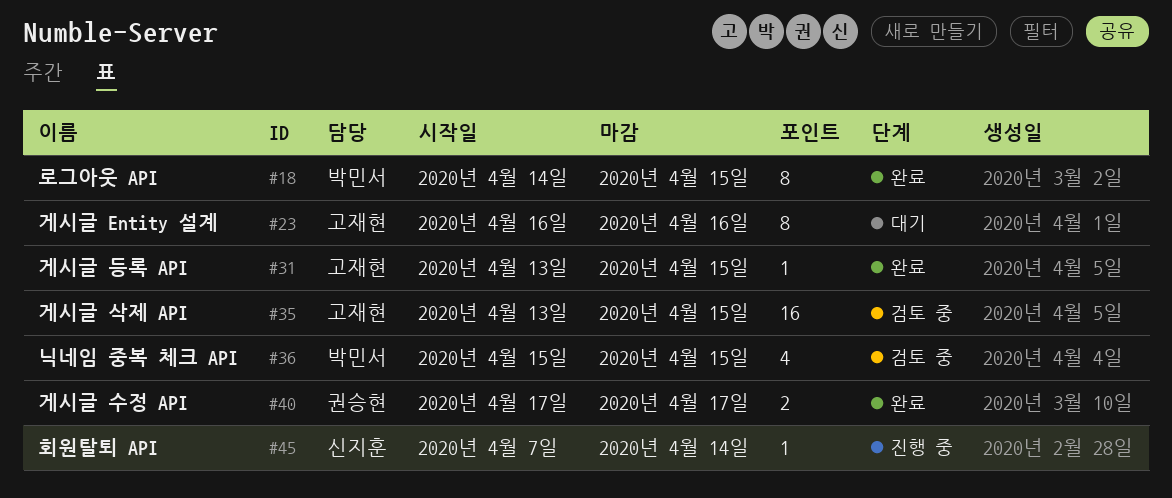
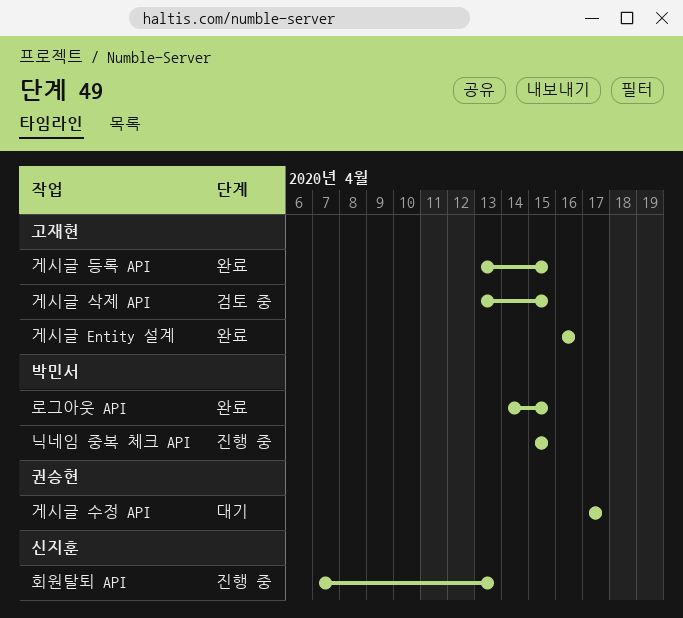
게시글 Entity 설계, status: 대기 -> 완료
게시글 수정 API, status: 완료 -> 대기
닉네임 중복 체크 API, status: 검토 중 -> 진행 중
회원탈퇴 API, due: Apr 14 -> Apr 13

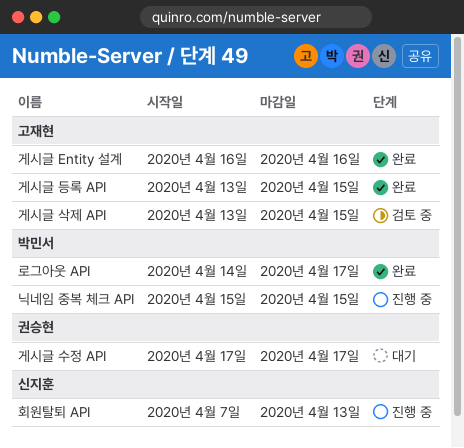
로그아웃 API, due: Apr 15 -> Apr 17

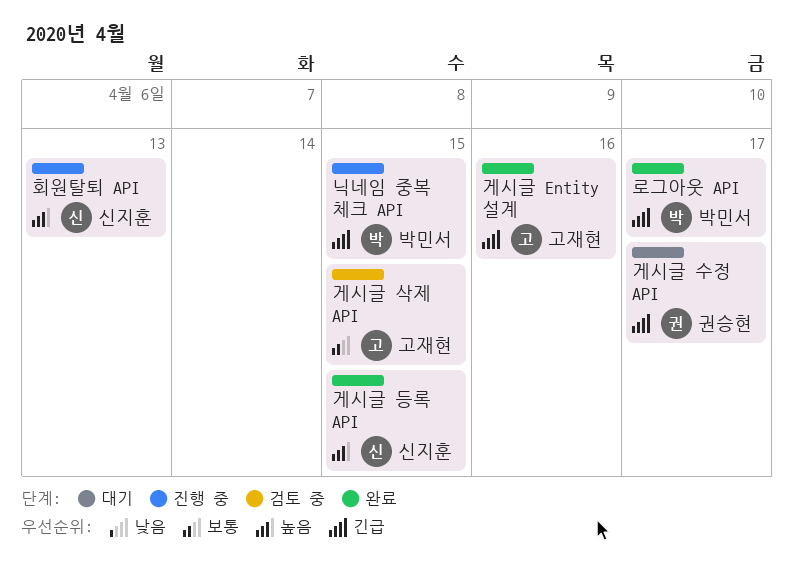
게시글 등록 API, owner: 고재현 -> 신지훈

